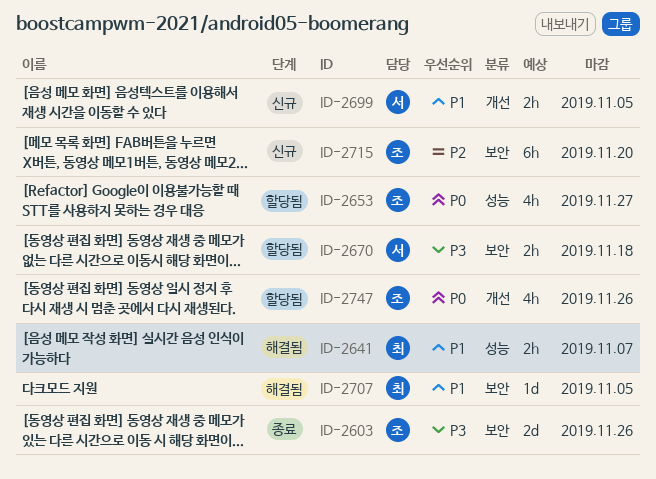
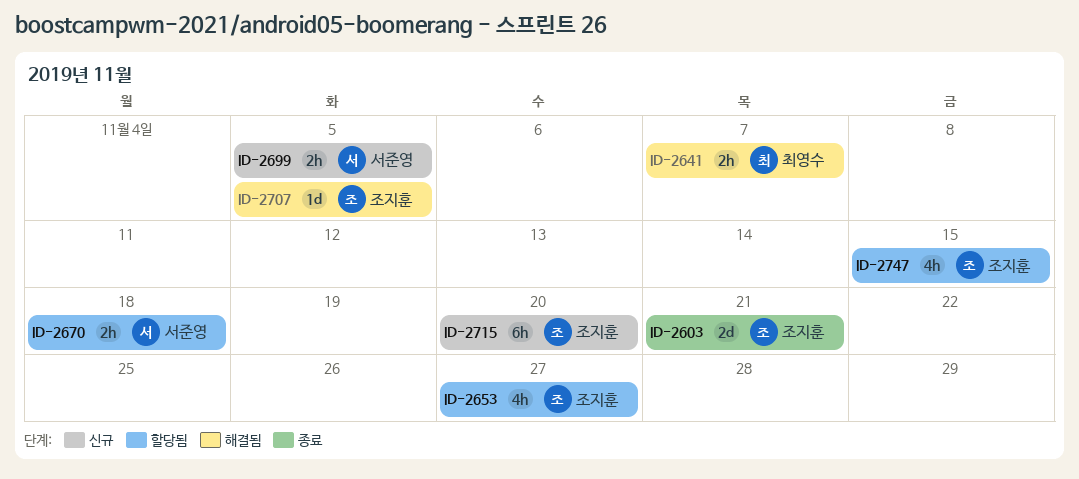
ID-2603, due: Nov 26 -> Nov 21
ID-2707, owner: 최영수 -> 조지훈
ID-2747, due: Nov 26 -> Nov 15

